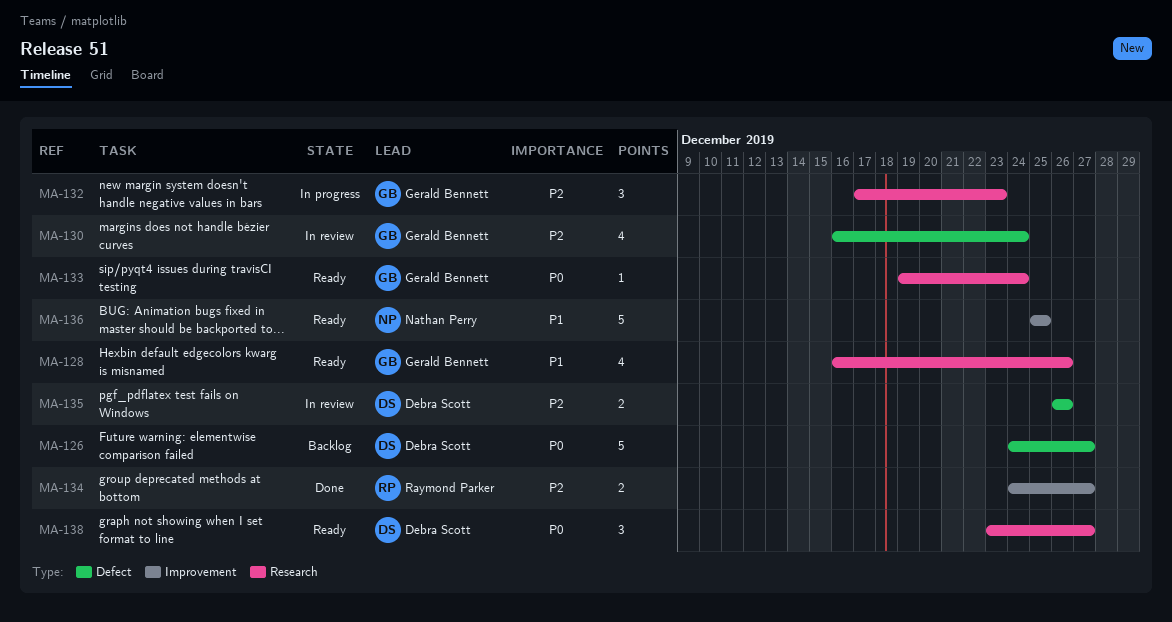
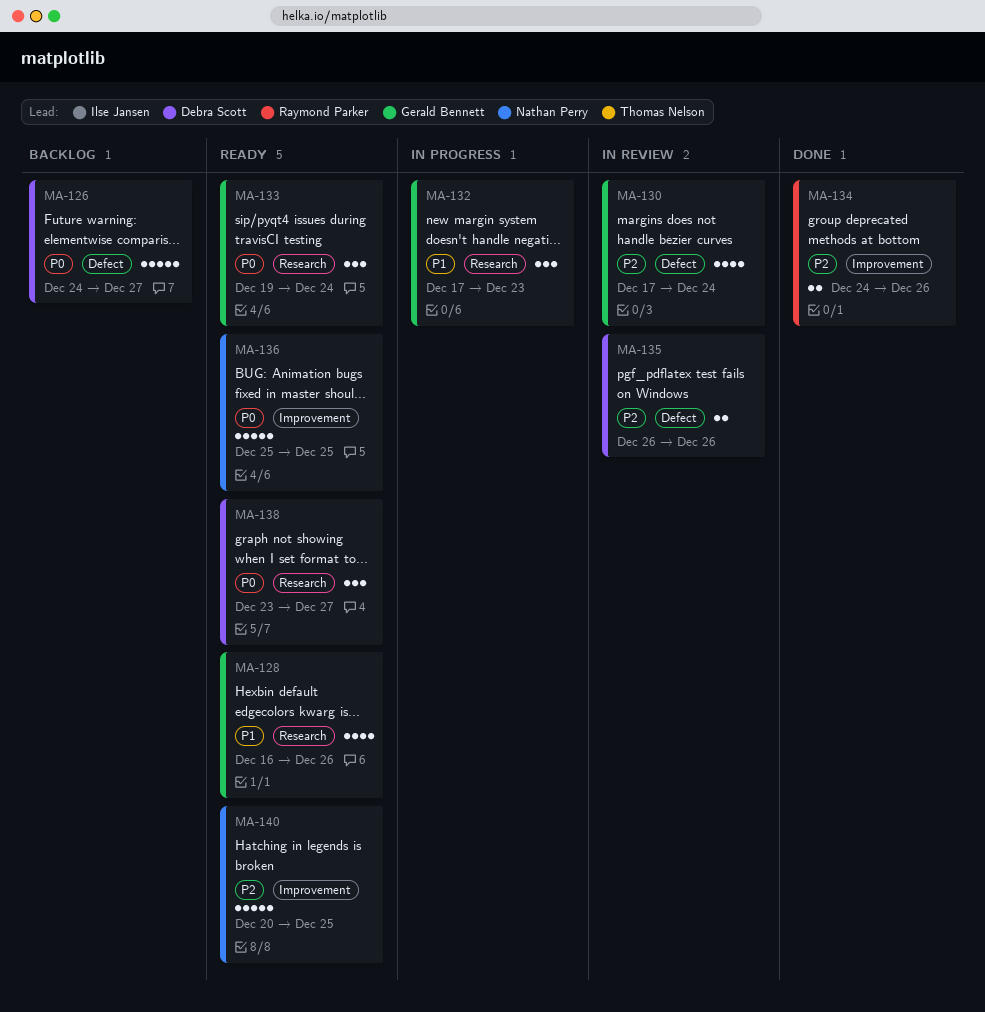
MA-130, start: Dec 16 -> Dec 17
MA-132, priority: P2 -> P1
MA-133, estimate: 1 -> 3
MA-134, due: Dec 27 -> Dec 26
MA-136, priority: P1 -> P0
MA-140: none -> present

